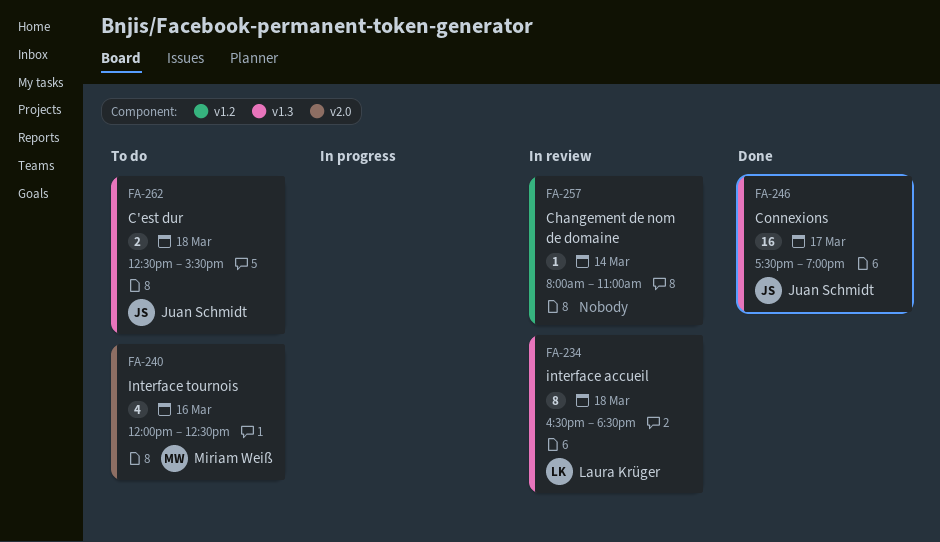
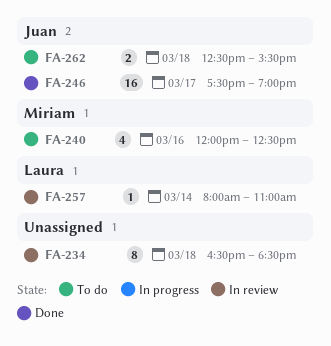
FA-234, owner: Laura Krüger -> none
FA-257, owner: none -> Laura Krüger

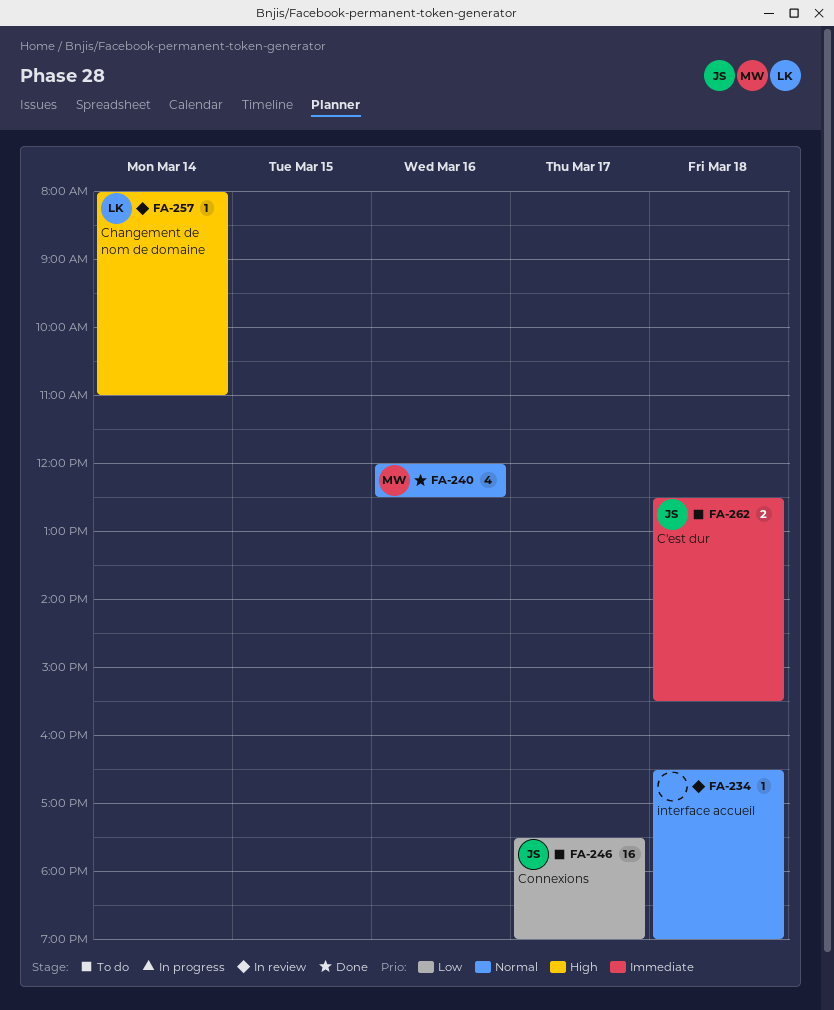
FA-234, estimate: 8 -> 1
FA-234, ends: 18:30 -> 19:00
FA-240, status: To do -> Done
FA-246, status: Done -> To do

